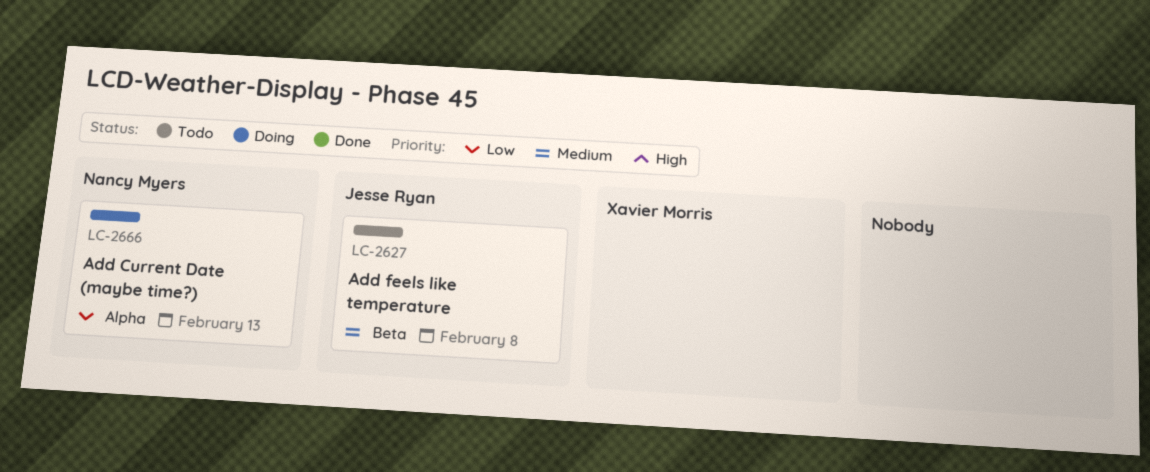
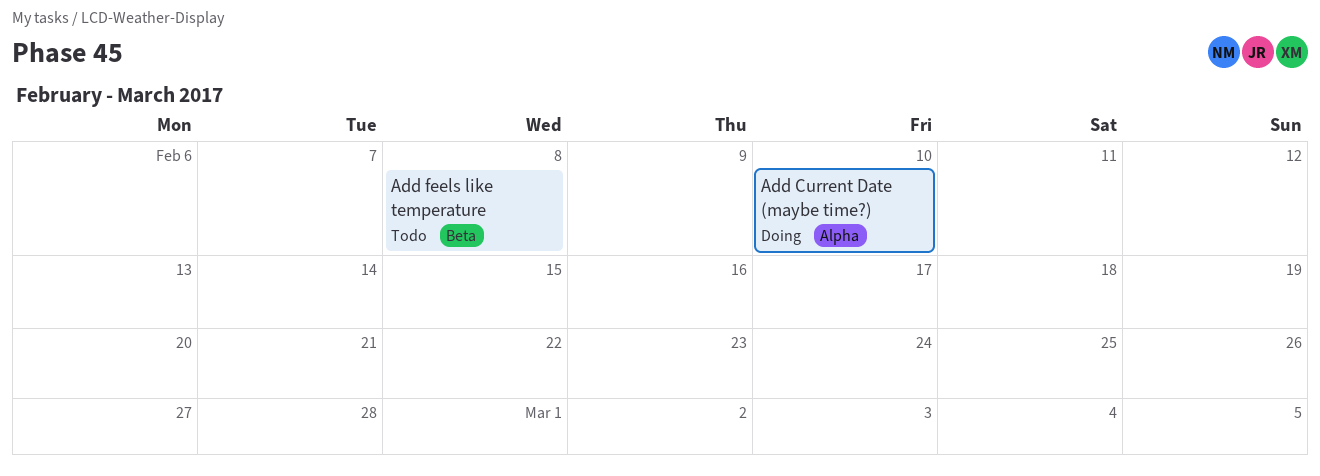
Add Current Date (maybe time?), due: Feb 13 -> Feb 10

